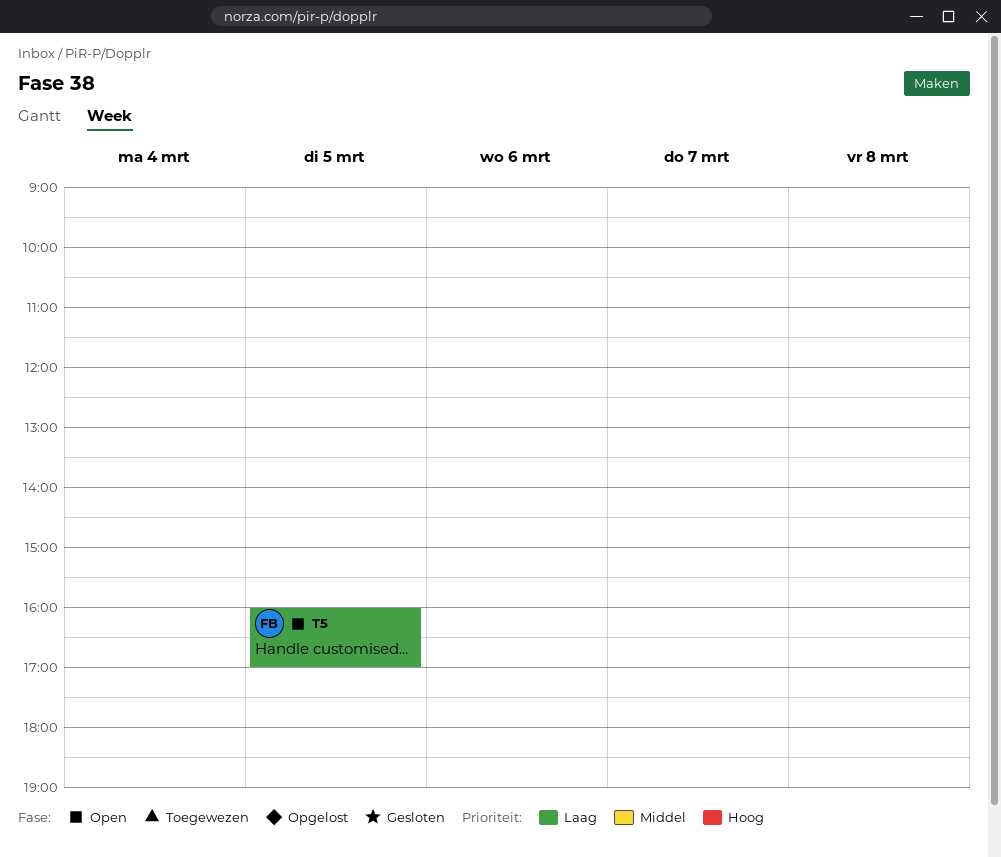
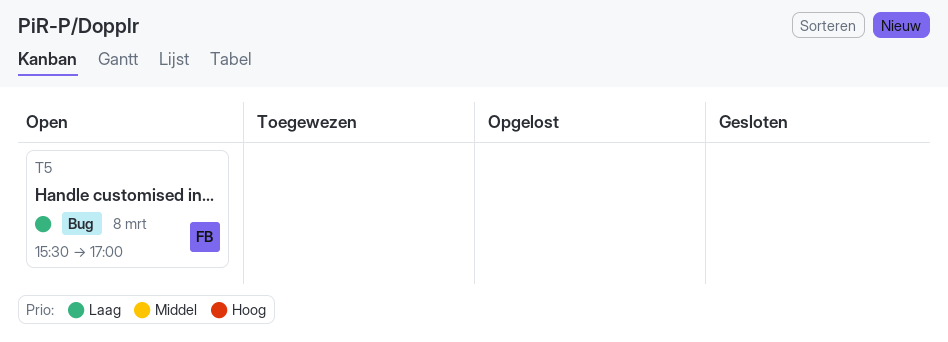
T5, day: Mar 5 -> Mar 8
T5, begins: 16:00 -> 15:30

